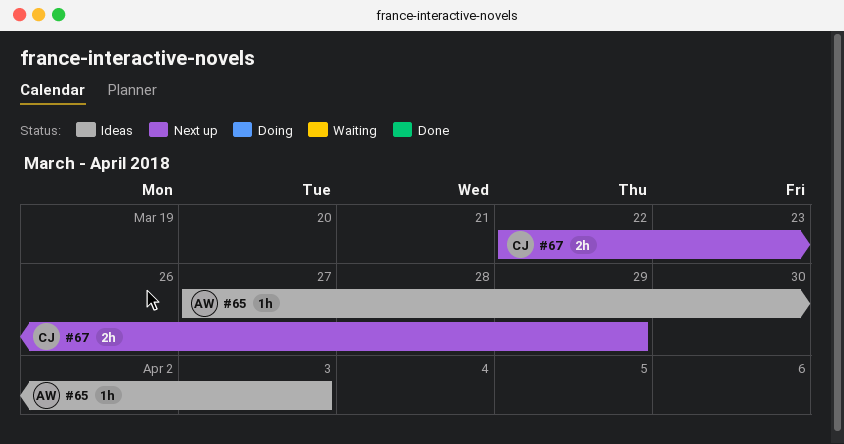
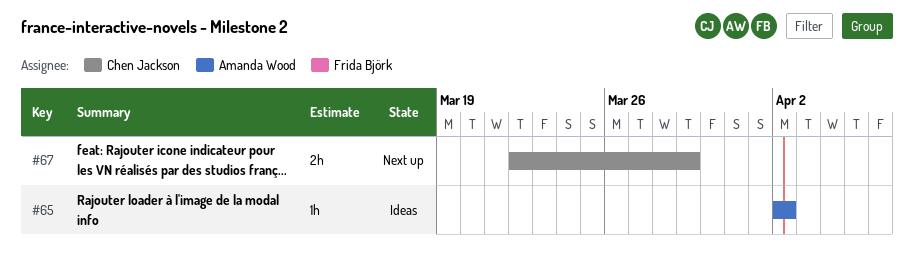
#65, start: Mar 27 -> Apr 2
#65, due: Apr 3 -> Apr 2

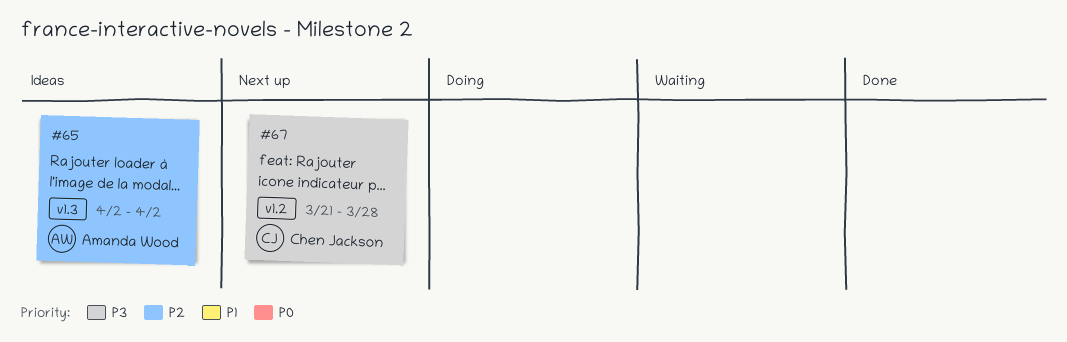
#67, start: Mar 22 -> Mar 21
#67, due: Mar 29 -> Mar 28

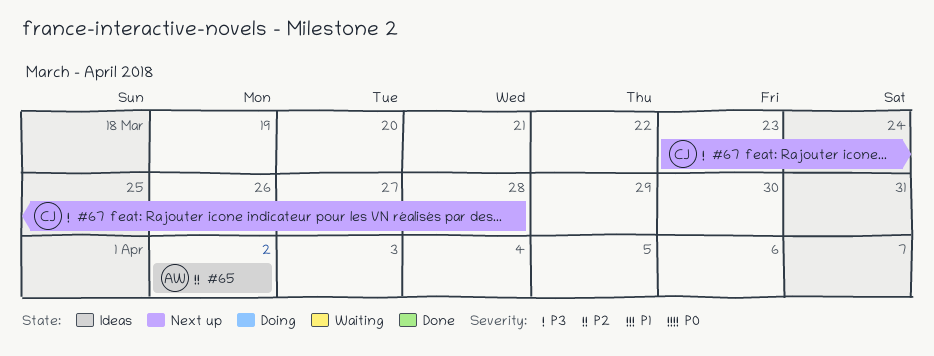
#67, start: Mar 21 -> Mar 23

